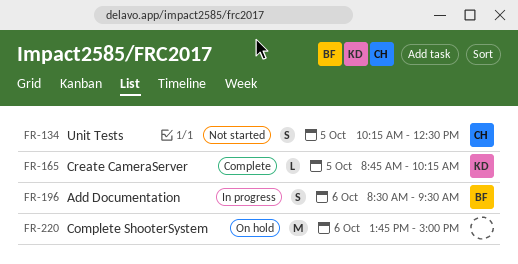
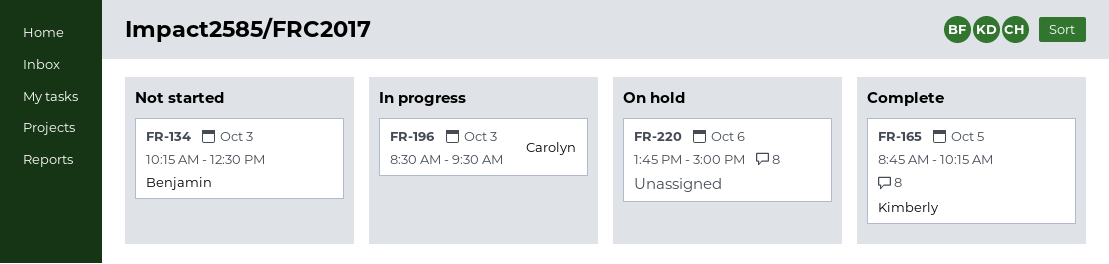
FR-134, owner: Carolyn -> Benjamin
FR-134, day: Oct 5 -> Oct 3
FR-196, owner: Benjamin -> Carolyn
FR-196, day: Oct 6 -> Oct 3

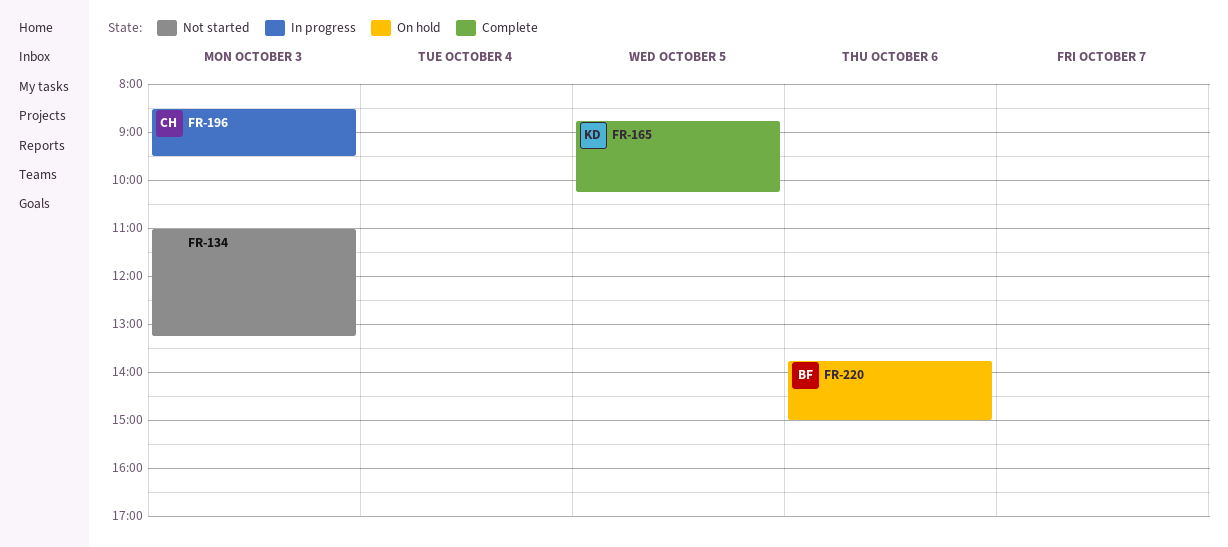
FR-134, owner: Benjamin -> none
FR-134, begins: 10:15 -> 11:00
FR-134, ends: 12:30 -> 13:15
FR-220, owner: none -> Benjamin

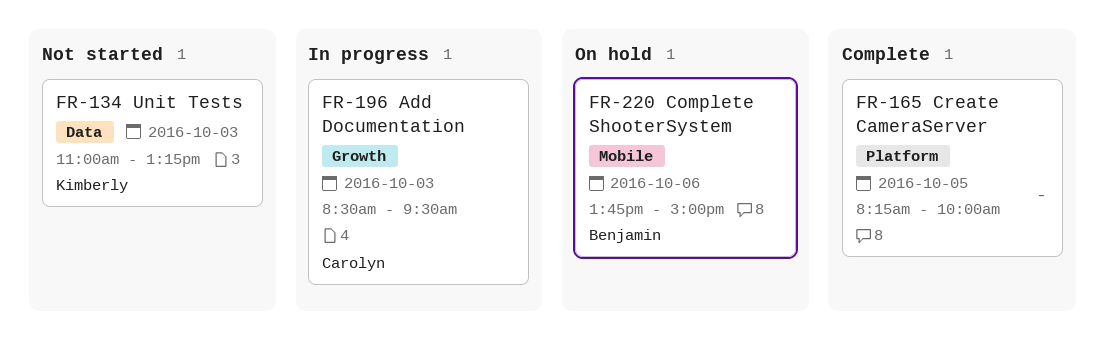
FR-134, owner: none -> Kimberly
FR-165, owner: Kimberly -> none
FR-165, begins: 08:45 -> 08:15
FR-165, ends: 10:15 -> 10:00

